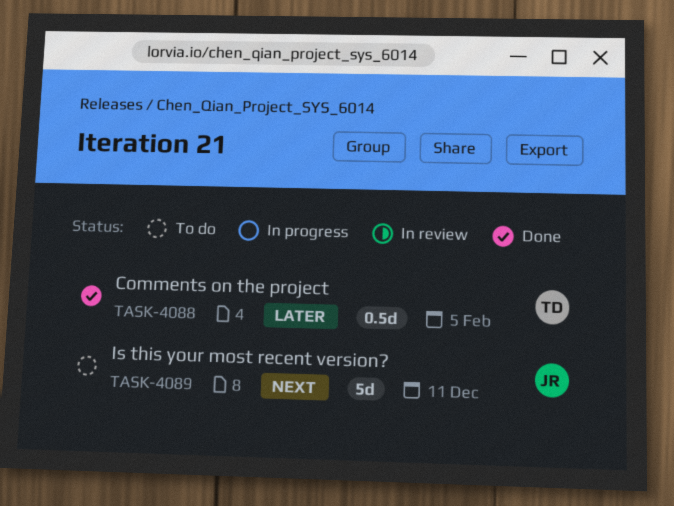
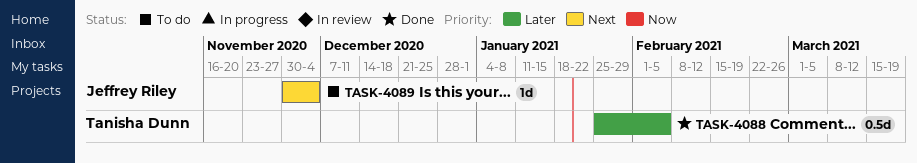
TASK-4089, estimate: 5d -> 1d
TASK-4089, due: Dec 11 -> Dec 4

